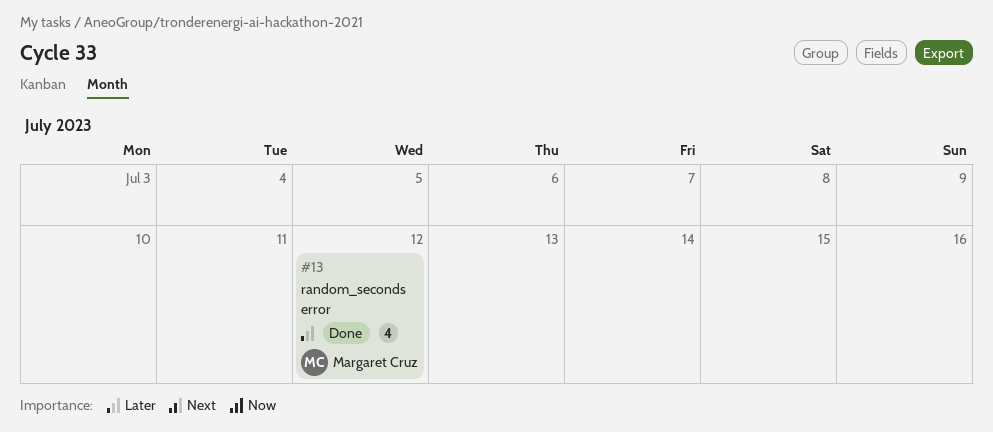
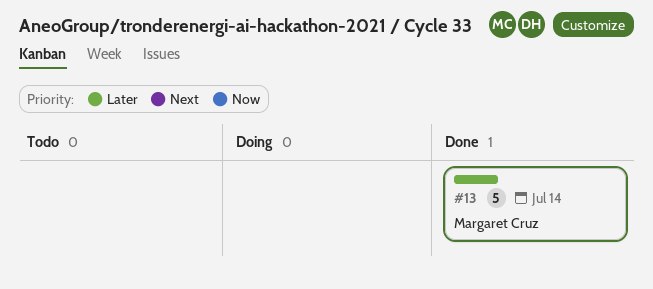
#13, estimate: 4 -> 5
#13, due: Jul 12 -> Jul 14

